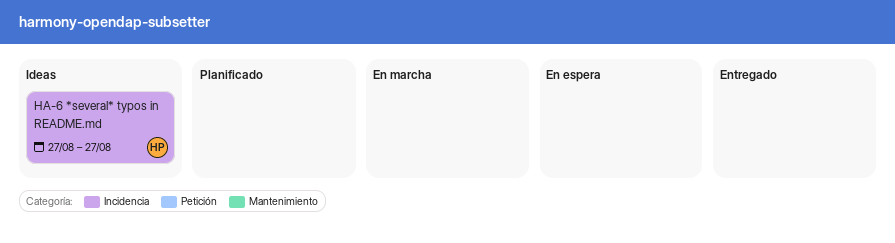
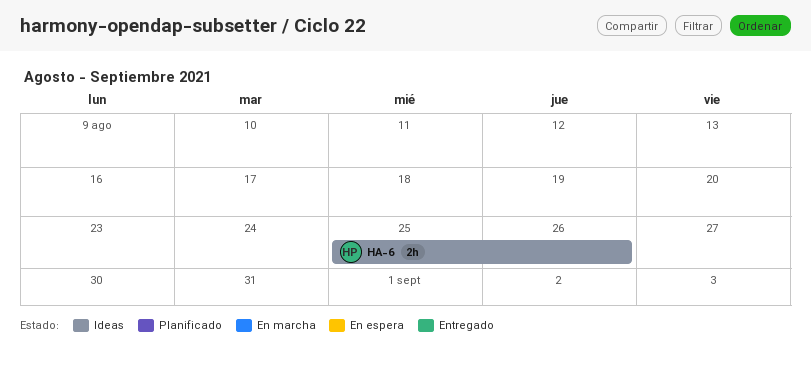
HA-6, start: Aug 27 -> Aug 25
HA-6, due: Aug 27 -> Aug 26

